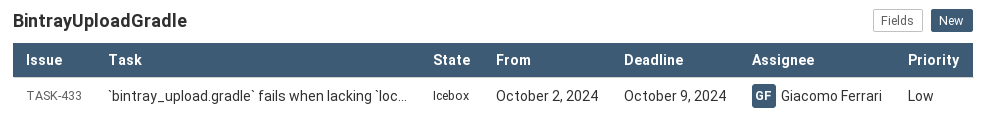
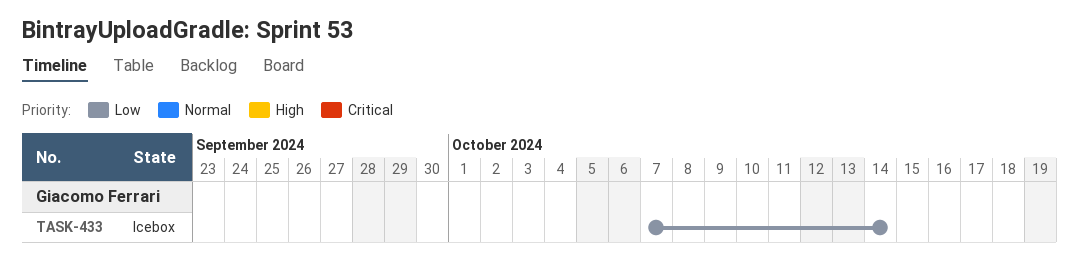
TASK-433, start: Oct 2 -> Oct 7
TASK-433, due: Oct 9 -> Oct 14

